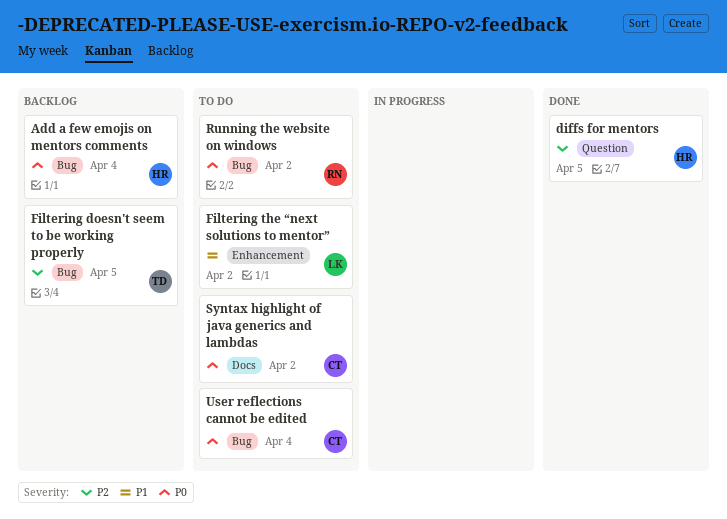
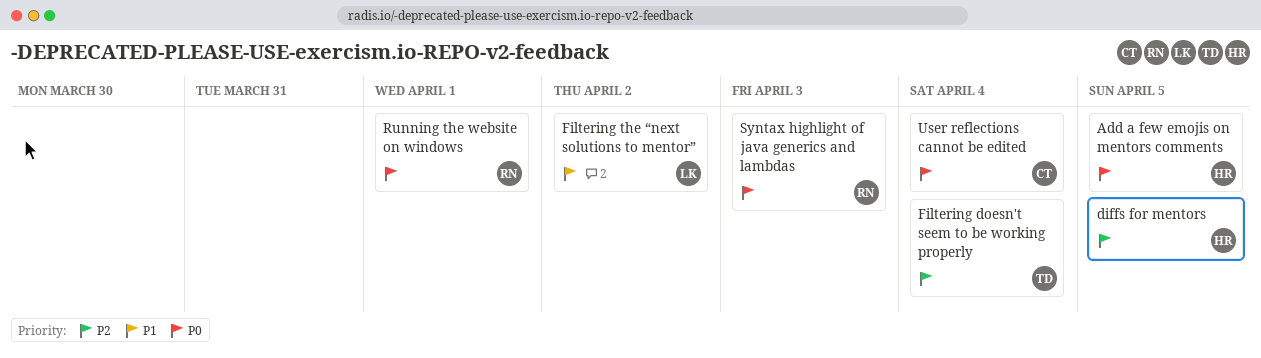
Add a few emojis on mentors comments, due: Apr 4 -> Apr 5
Filtering doesn't seem to be working properly, due: Apr 5 -> Apr 4
Running the website on windows, due: Apr 2 -> Apr 1
Syntax highlight of java generics and lambdas, owner: CT -> RN
Syntax highlight of java generics and lambdas, due: Apr 2 -> Apr 3

